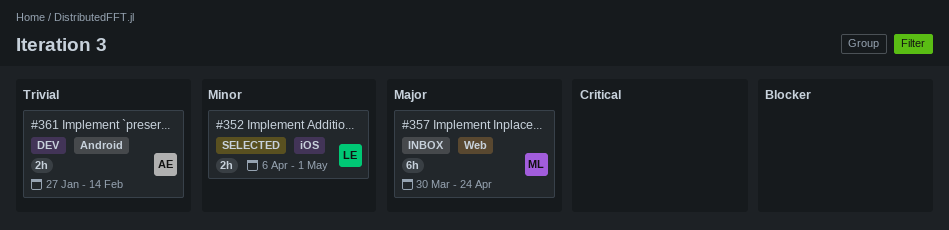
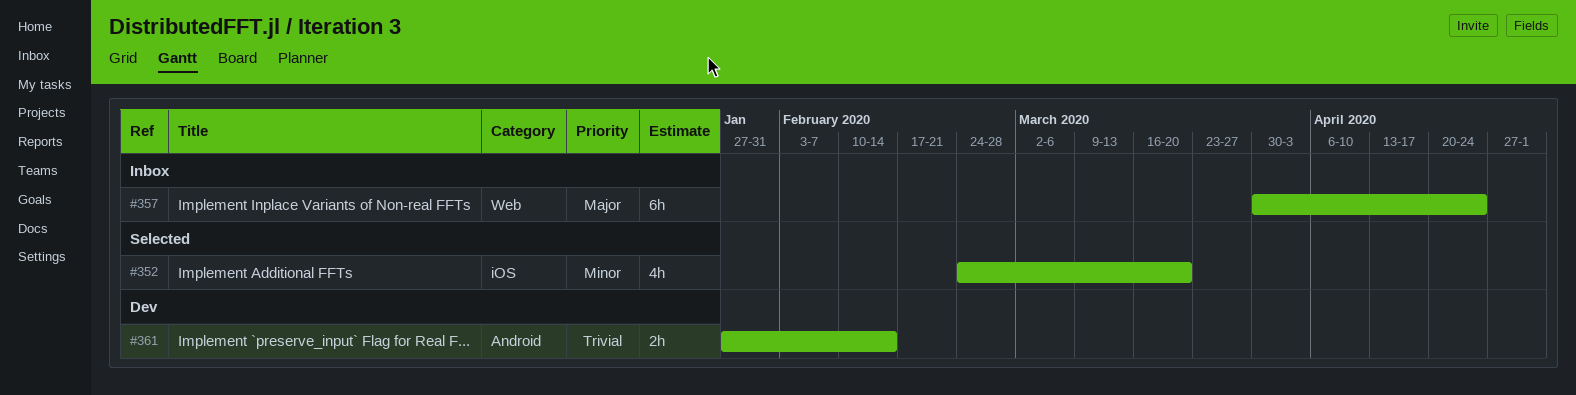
#352, estimate: 2h -> 4h
#352, start: Apr 6 -> Feb 24
#352, due: May 1 -> Mar 20

